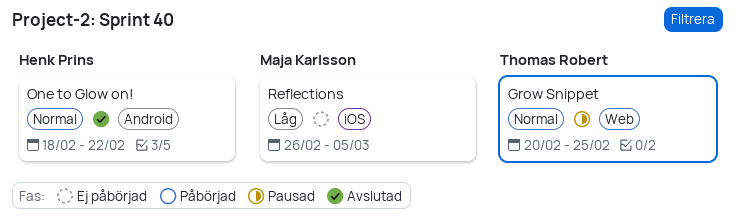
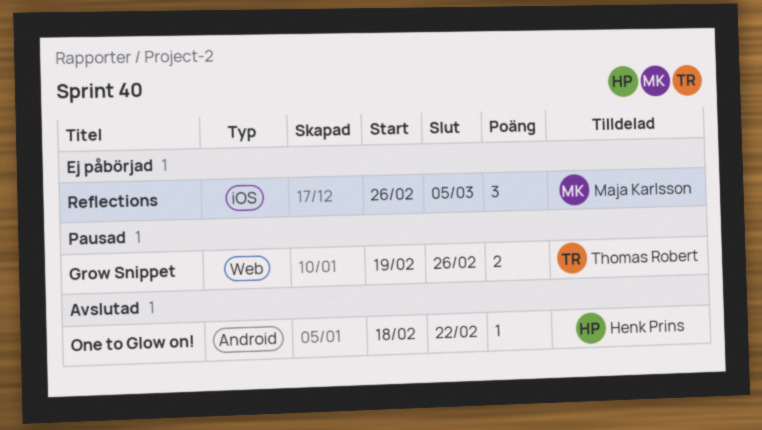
Grow Snippet, start: Feb 20 -> Feb 19
Grow Snippet, due: Feb 25 -> Feb 26

